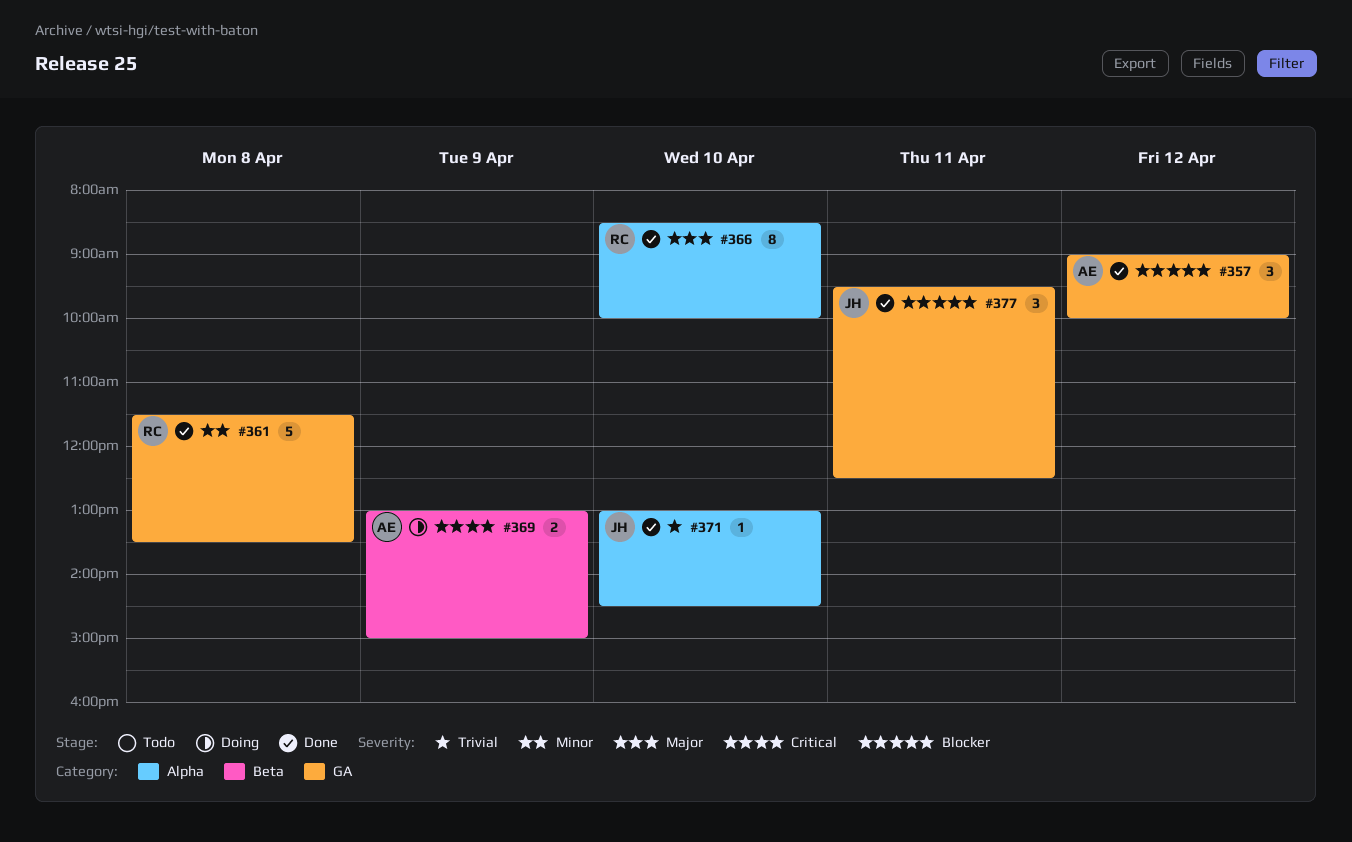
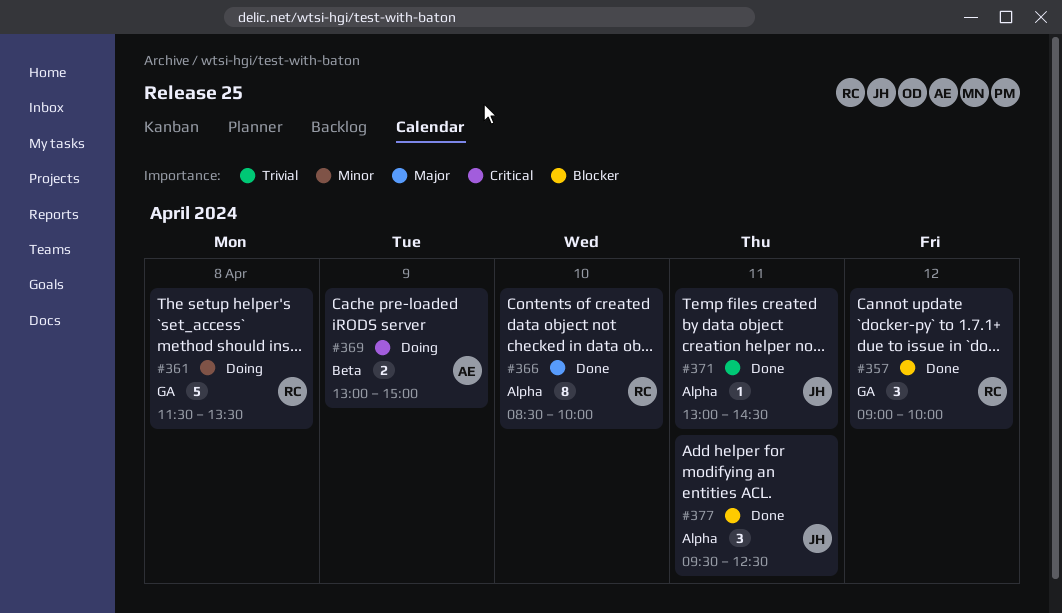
#357, owner: AE -> RC
#361, status: Done -> Doing
#371, day: Apr 10 -> Apr 11
#377, label: GA -> Alpha

